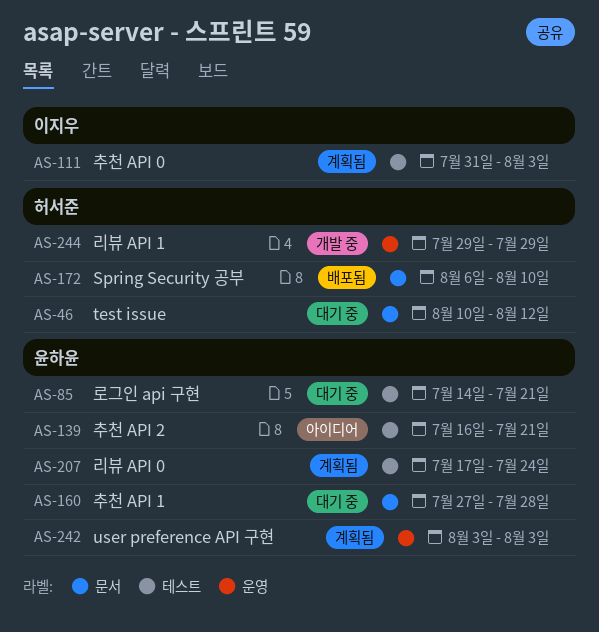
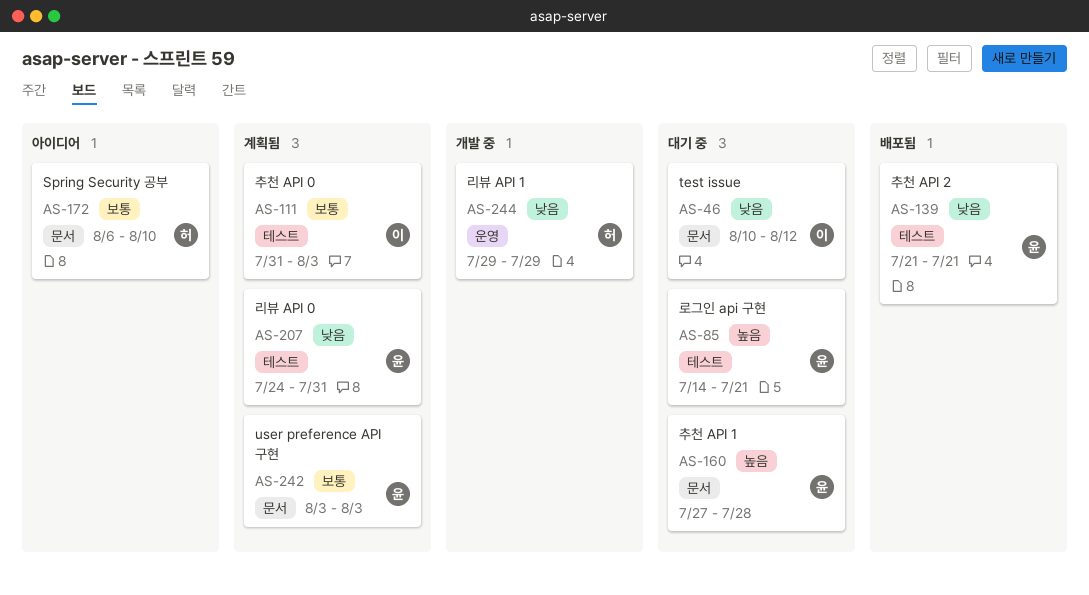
AS-46, owner: 허서준 -> 이지우
AS-139, status: 아이디어 -> 배포됨
AS-139, start: Jul 16 -> Jul 21
AS-172, status: 배포됨 -> 아이디어
AS-207, start: Jul 17 -> Jul 24
AS-207, due: Jul 24 -> Jul 31
AS-242, label: 운영 -> 문서

